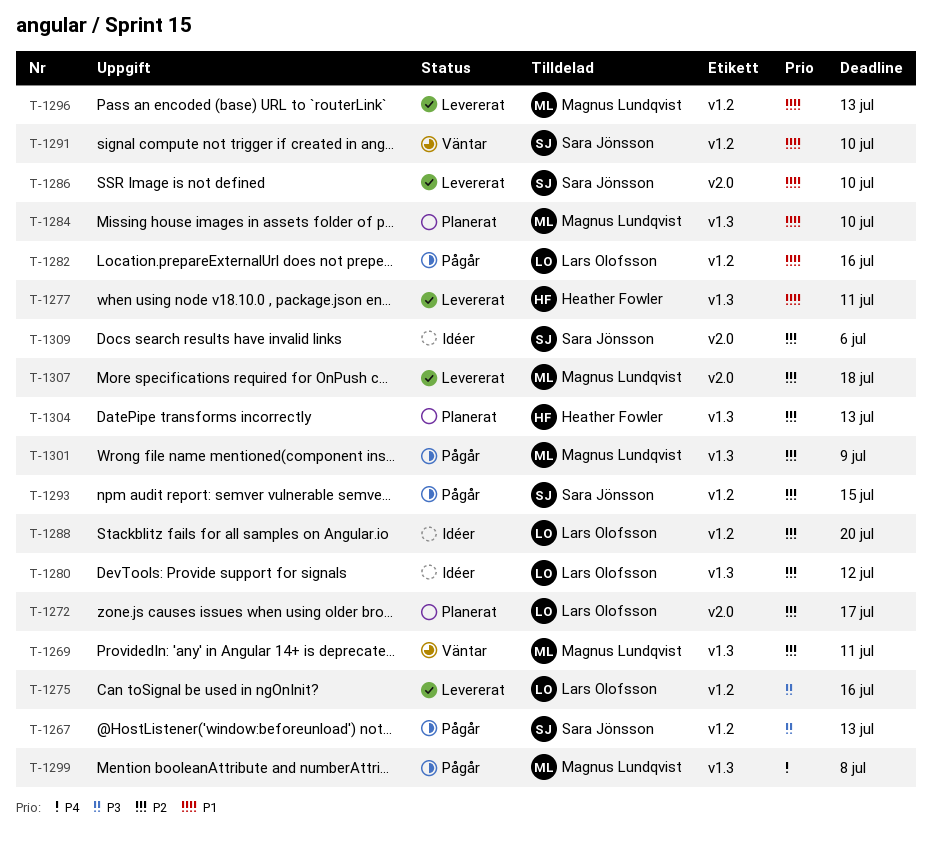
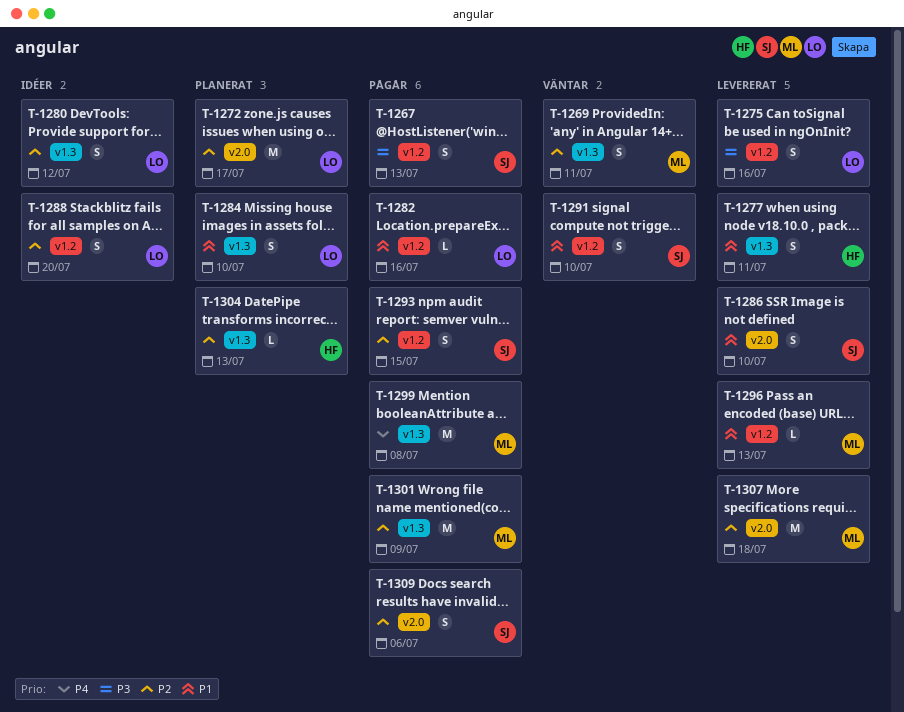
T-1284, owner: Magnus Lundqvist -> Lars Olofsson
T-1309, status: Idéer -> Pågår

